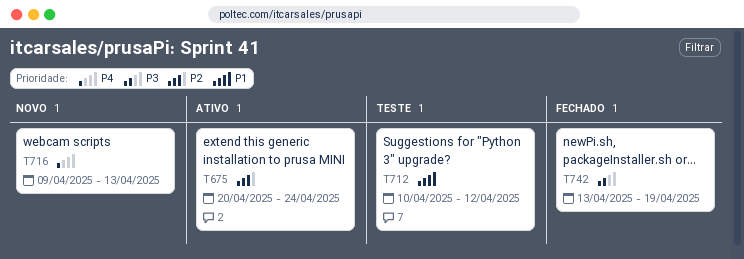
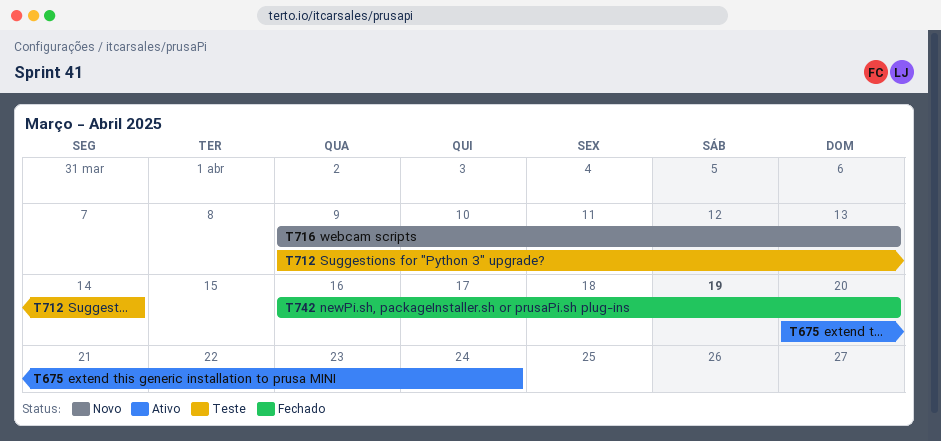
T712, start: Apr 10 -> Apr 9
T712, due: Apr 12 -> Apr 14
T742, start: Apr 13 -> Apr 16
T742, due: Apr 19 -> Apr 20

